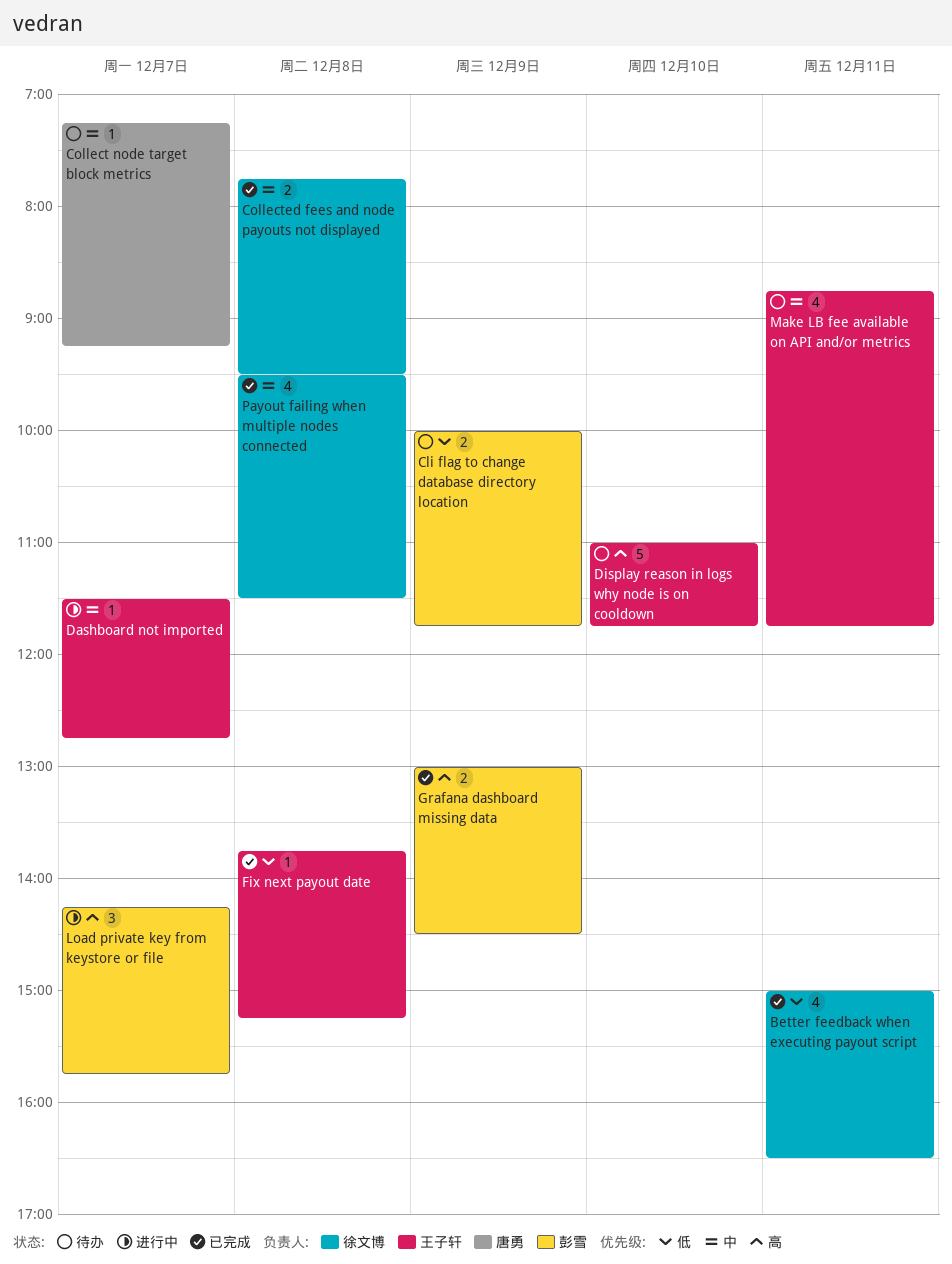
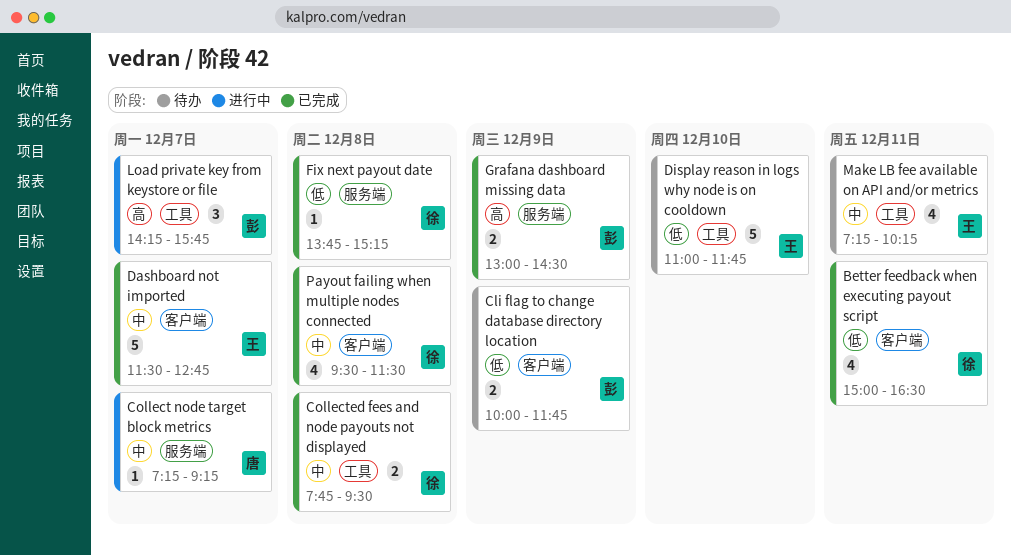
Collect node target block metrics, status: 待办 -> 进行中
Dashboard not imported, status: 进行中 -> 已完成
Dashboard not imported, estimate: 1 -> 5
Display reason in logs why node is on cooldown, priority: 高 -> 低
Fix next payout date, owner: 王子轩 -> 徐文博
Make LB fee available on API and/or metrics, begins: 08:45 -> 07:15
Make LB fee available on API and/or metrics, ends: 11:45 -> 10:15

